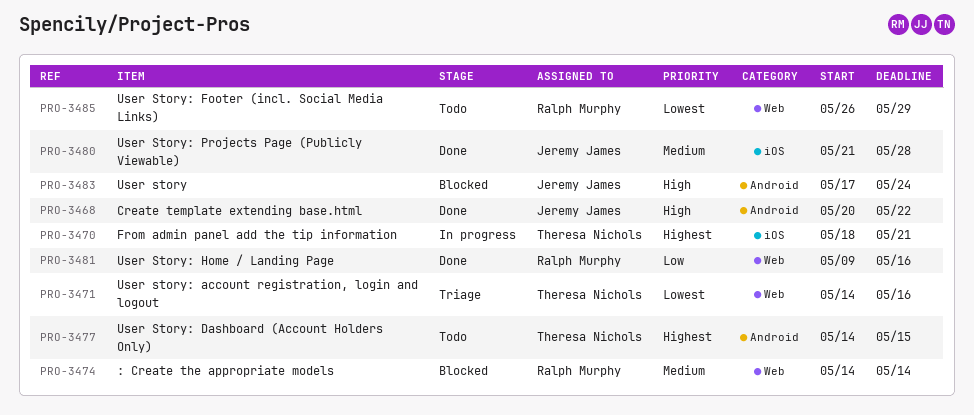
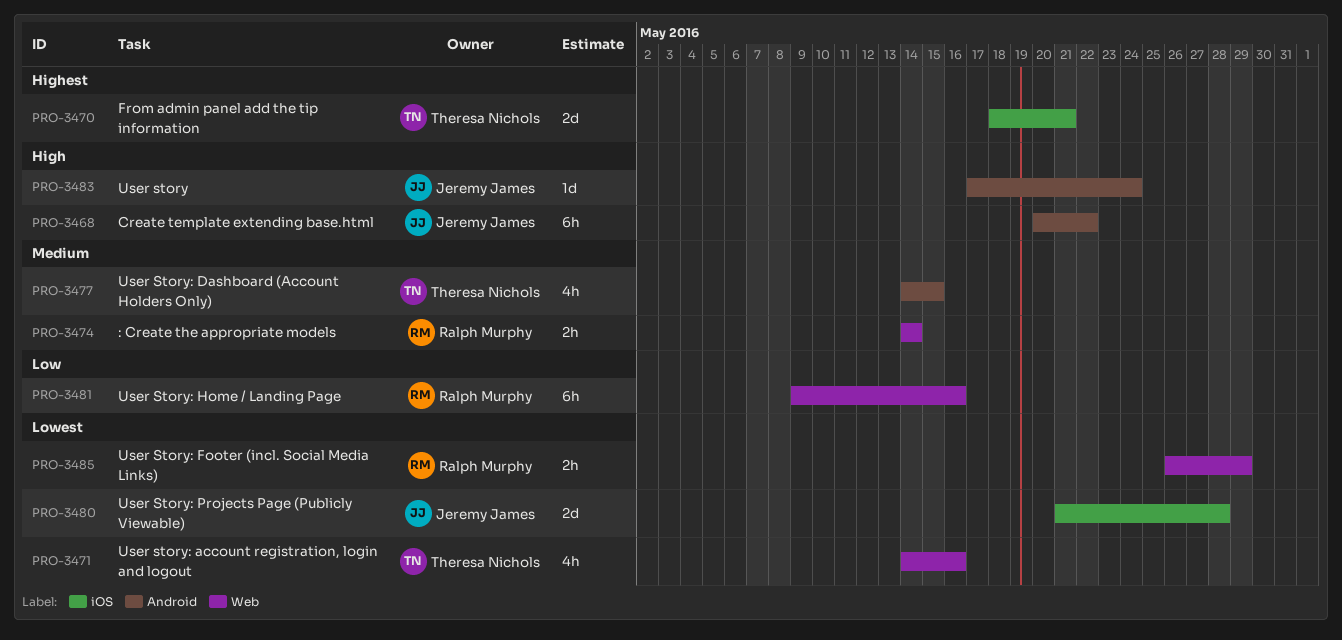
PRO-3477, priority: Highest -> Medium
PRO-3480, priority: Medium -> Lowest

